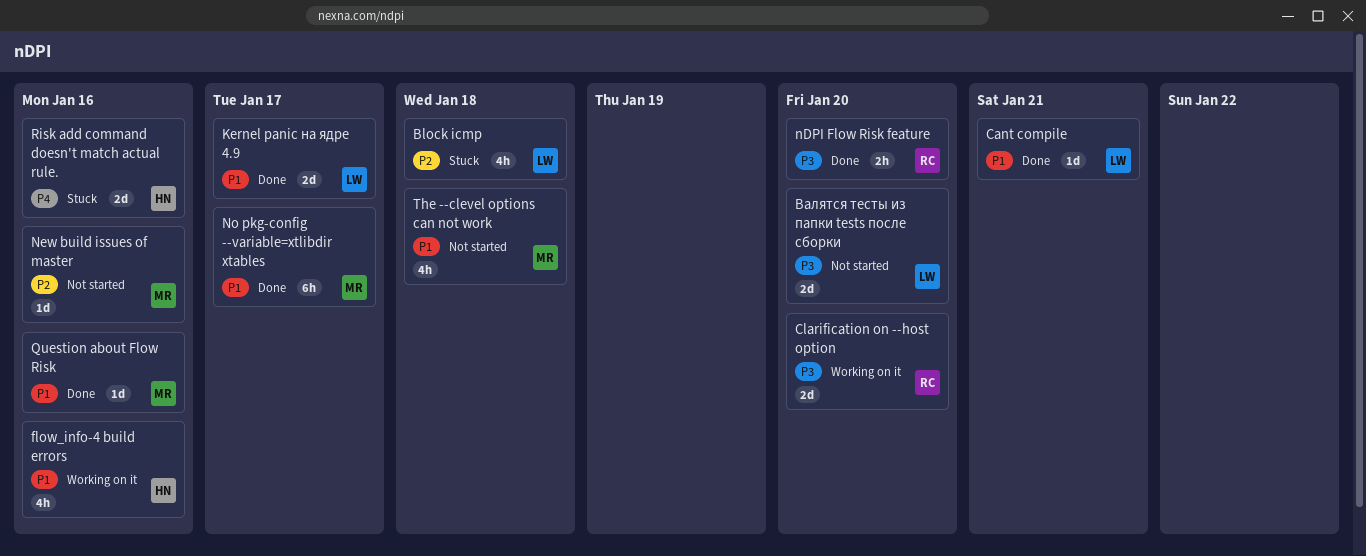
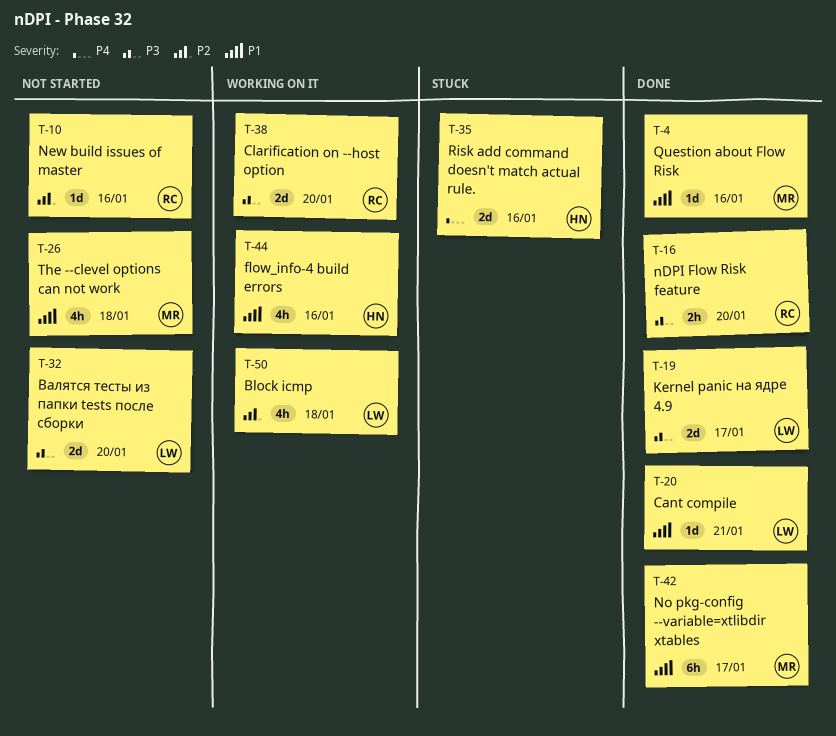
Block icmp, status: Stuck -> Working on it
Kernel panic на ядре 4.9, priority: P1 -> P3
New build issues of master, owner: MR -> RC

